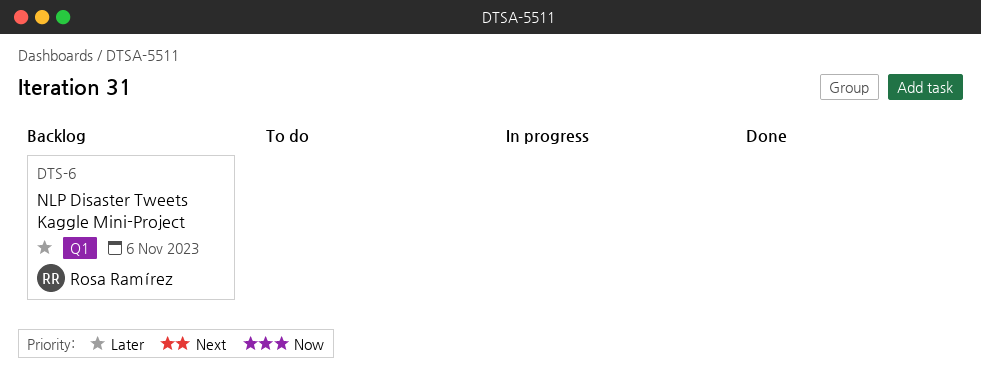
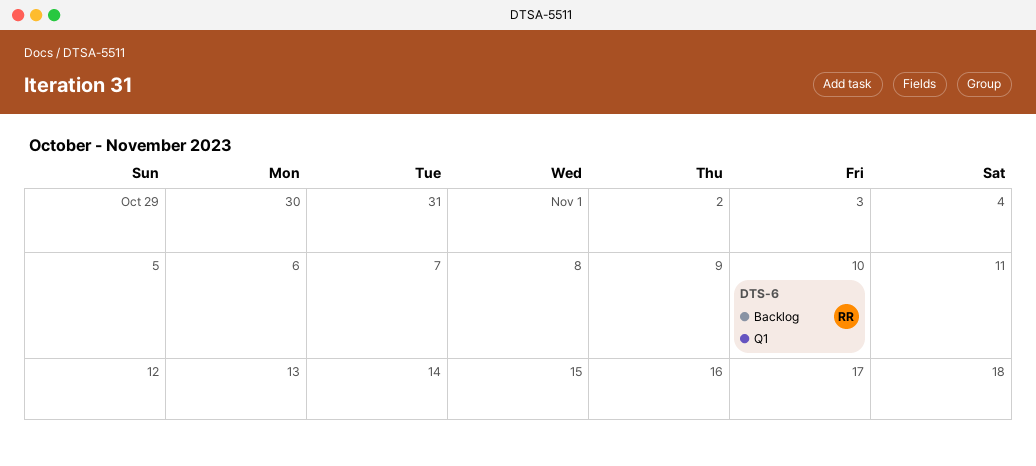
DTS-6, due: Nov 6 -> Nov 10

